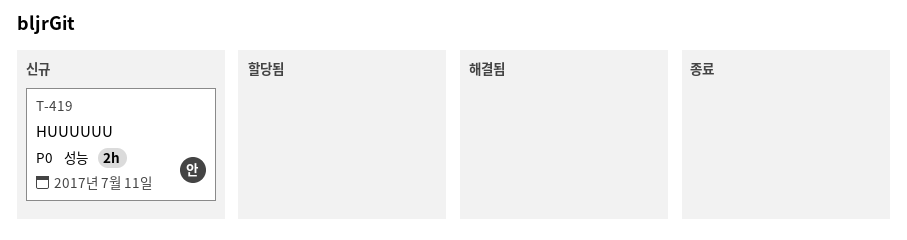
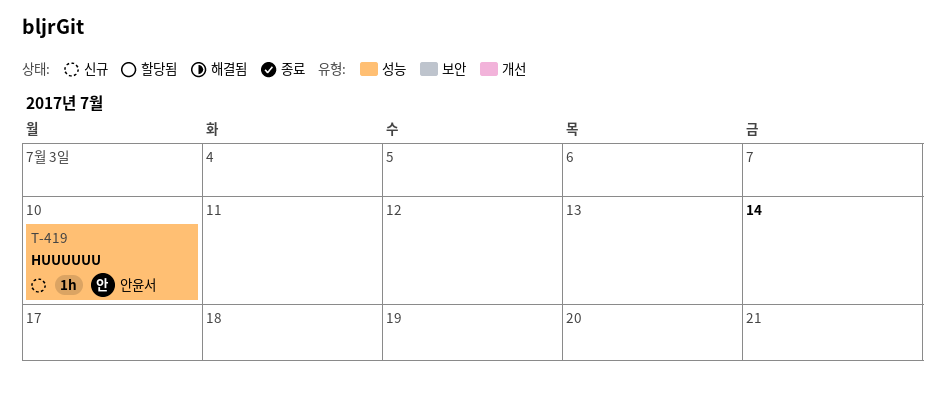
T-419, estimate: 2h -> 1h
T-419, due: Jul 11 -> Jul 10

